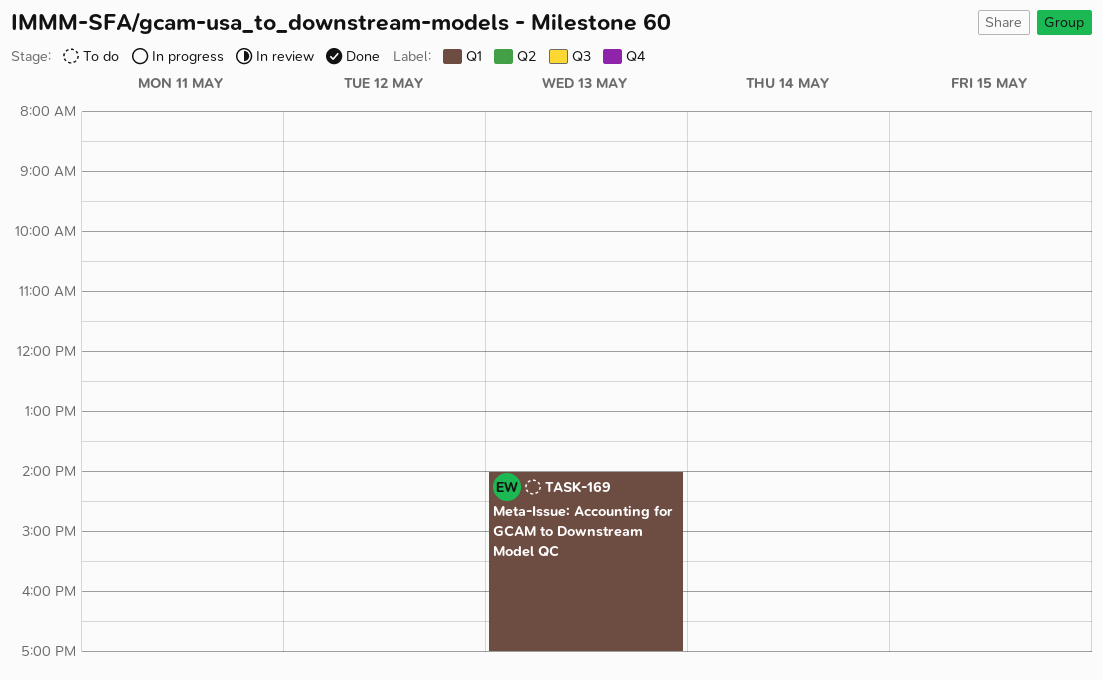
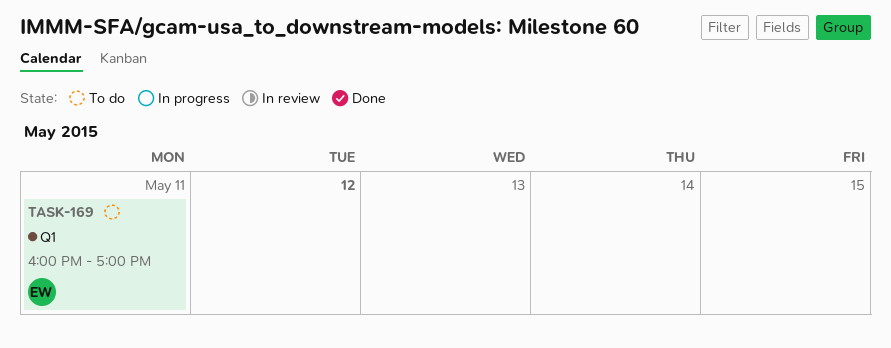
TASK-169, day: May 13 -> May 11
TASK-169, begins: 14:00 -> 16:00

